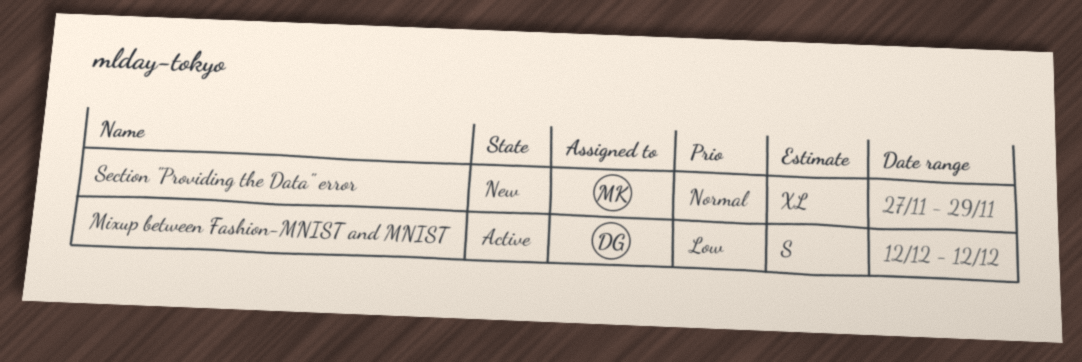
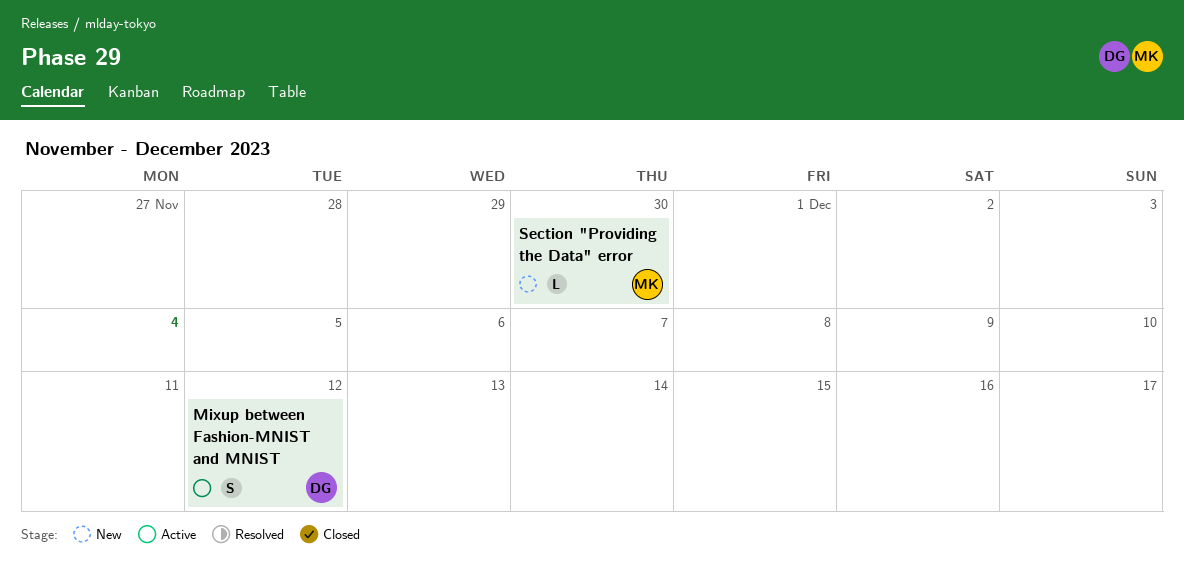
Section "Providing the Data" error, estimate: XL -> L
Section "Providing the Data" error, due: Nov 29 -> Nov 30

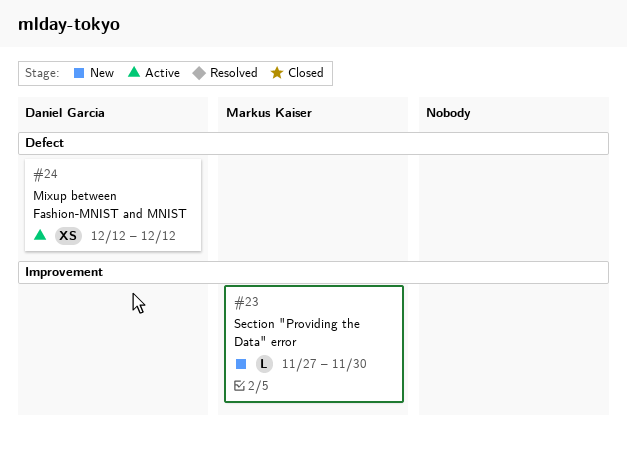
Mixup between Fashion-MNIST and MNIST, estimate: S -> XS

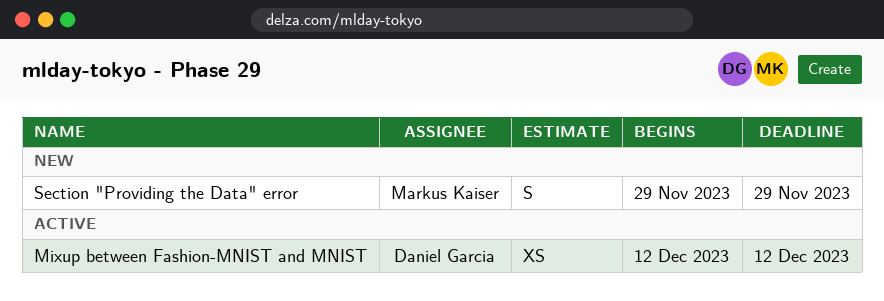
Section "Providing the Data" error, estimate: L -> S
Section "Providing the Data" error, start: Nov 27 -> Nov 29
Section "Providing the Data" error, due: Nov 30 -> Nov 29

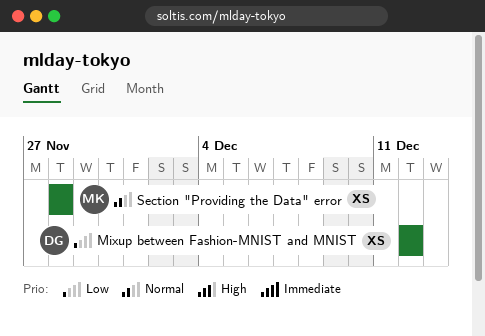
Section "Providing the Data" error, estimate: S -> XS
Section "Providing the Data" error, start: Nov 29 -> Nov 28
Section "Providing the Data" error, due: Nov 29 -> Nov 28

